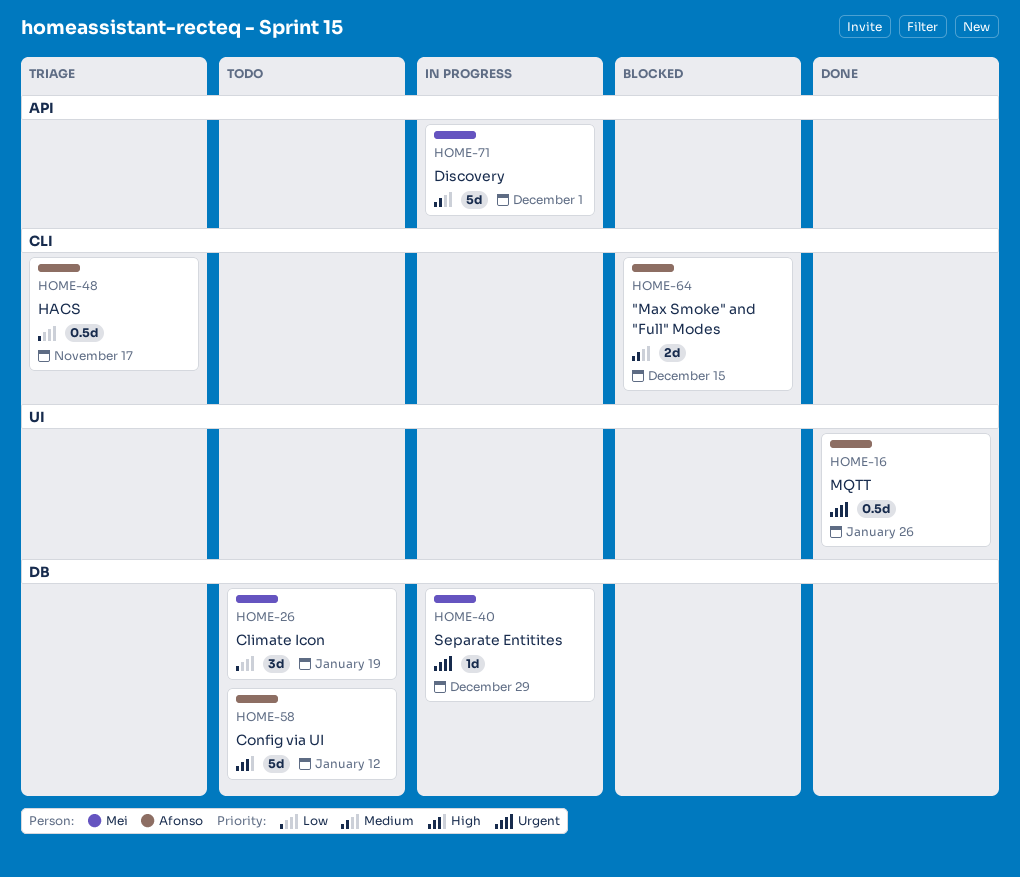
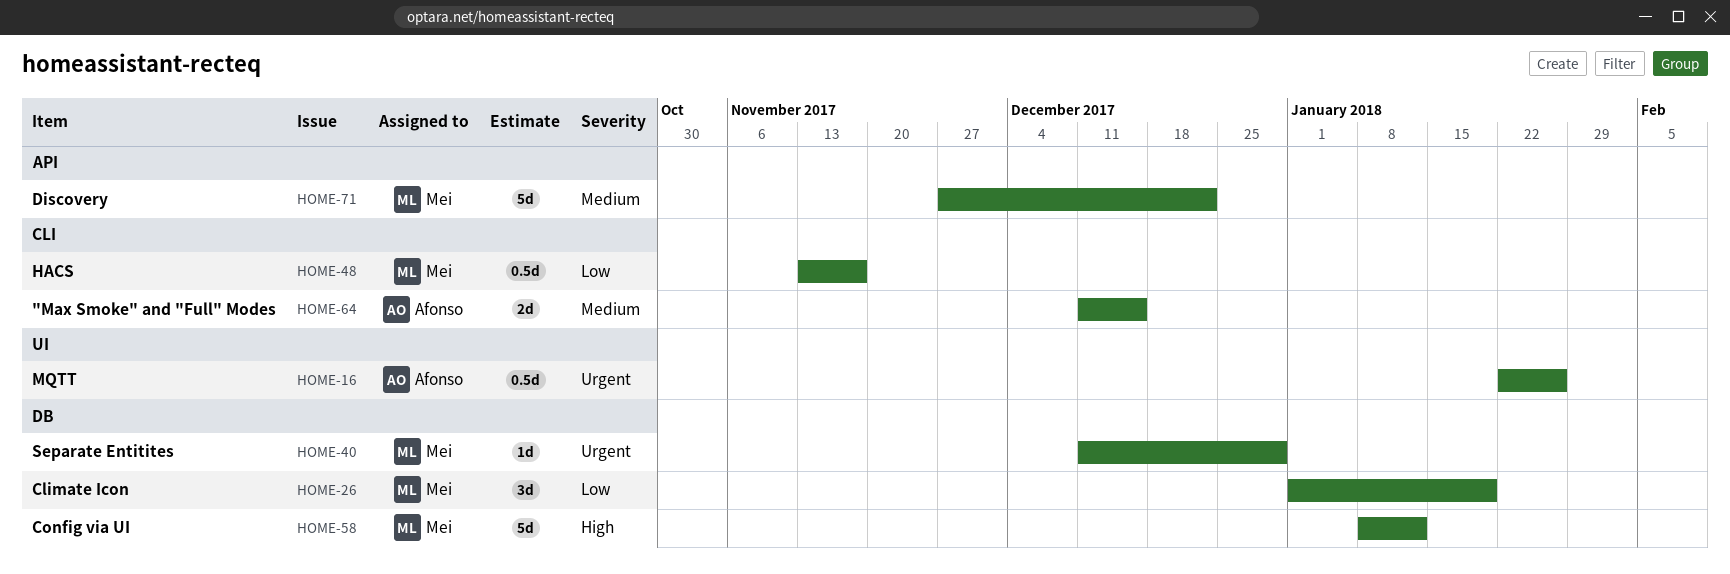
HOME-48, owner: Afonso -> Mei
HOME-58, owner: Afonso -> Mei
HOME-71, due: Dec 1 -> Dec 22

